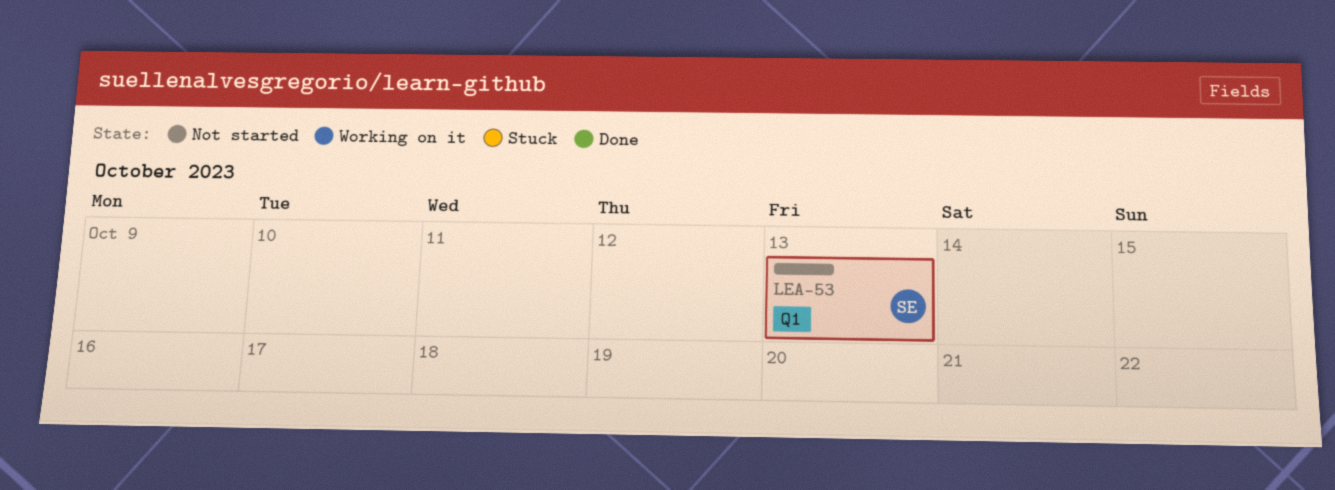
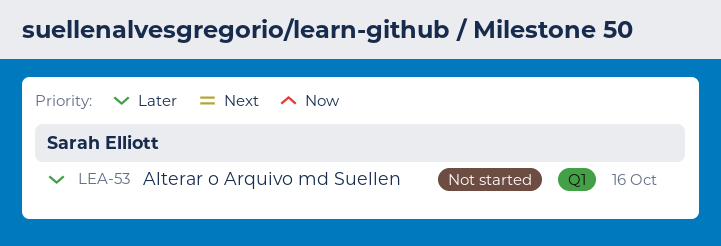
LEA-53, due: Oct 13 -> Oct 16

